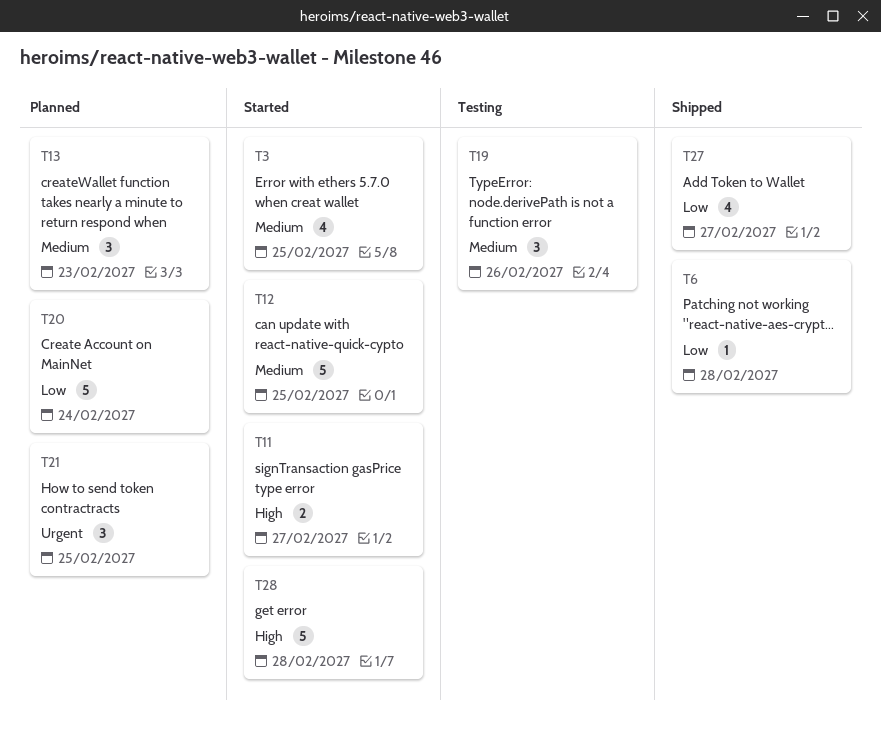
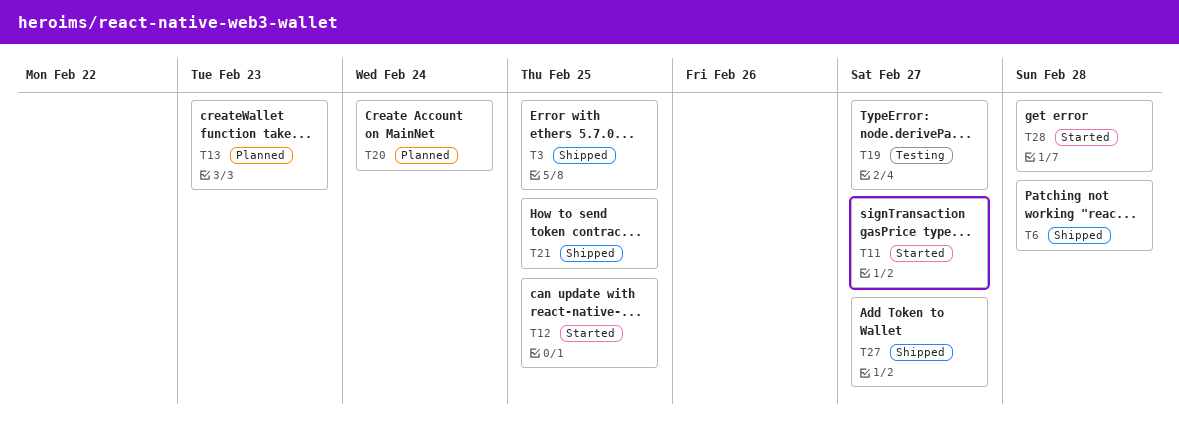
T3, status: Started -> Shipped
T19, due: Feb 26 -> Feb 27
T21, status: Planned -> Shipped

